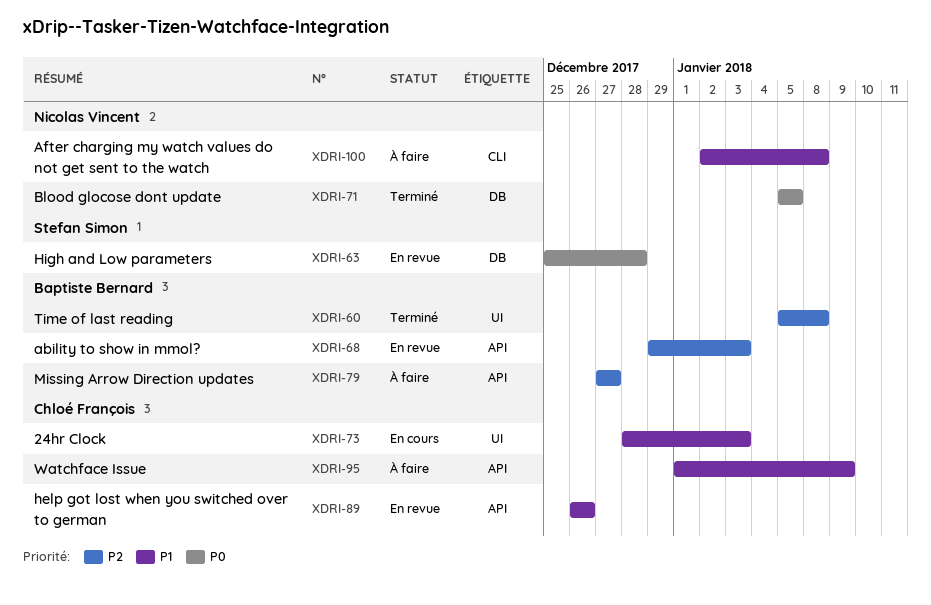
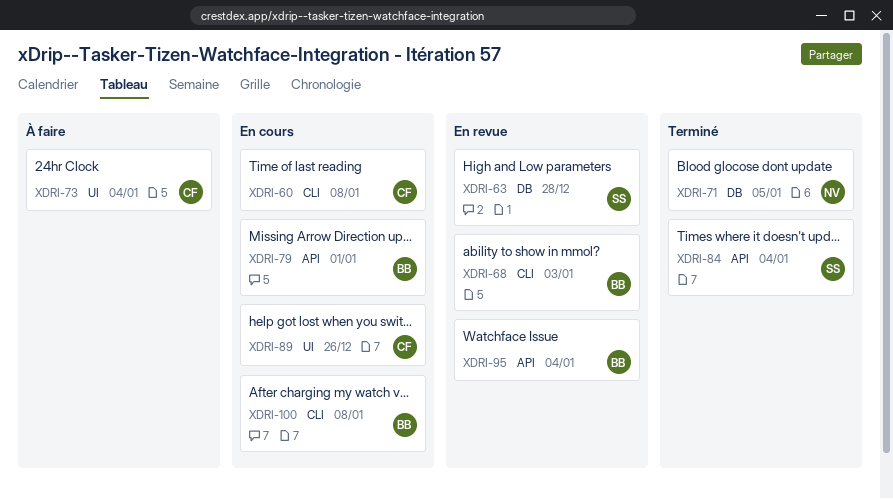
XDRI-60, status: Terminé -> En cours
XDRI-60, owner: Baptiste Bernard -> Chloé François
XDRI-60, label: UI -> CLI
XDRI-68, label: API -> CLI
XDRI-73, status: En cours -> À faire
XDRI-73, due: Jan 3 -> Jan 4
XDRI-79, status: À faire -> En cours
XDRI-79, due: Dec 27 -> Jan 1
XDRI-84: none -> present
XDRI-89, status: En revue -> En cours
XDRI-89, label: API -> UI
XDRI-95, status: À faire -> En revue
XDRI-95, owner: Chloé François -> Baptiste Bernard
XDRI-95, due: Jan 9 -> Jan 4
XDRI-100, status: À faire -> En cours
XDRI-100, owner: Nicolas Vincent -> Baptiste Bernard

